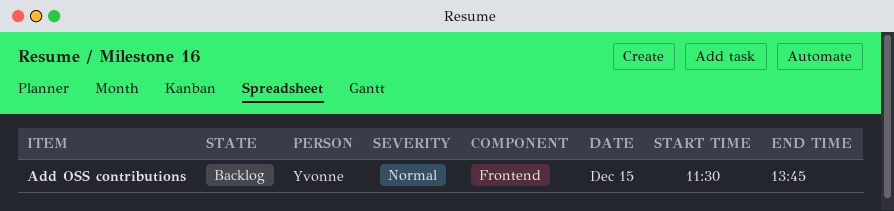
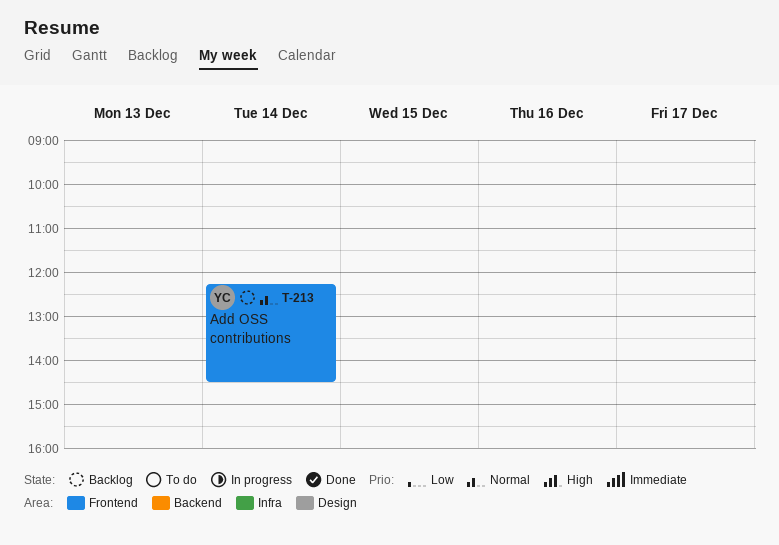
Add OSS contributions, day: Dec 15 -> Dec 14
Add OSS contributions, begins: 11:30 -> 12:15
Add OSS contributions, ends: 13:45 -> 14:30

